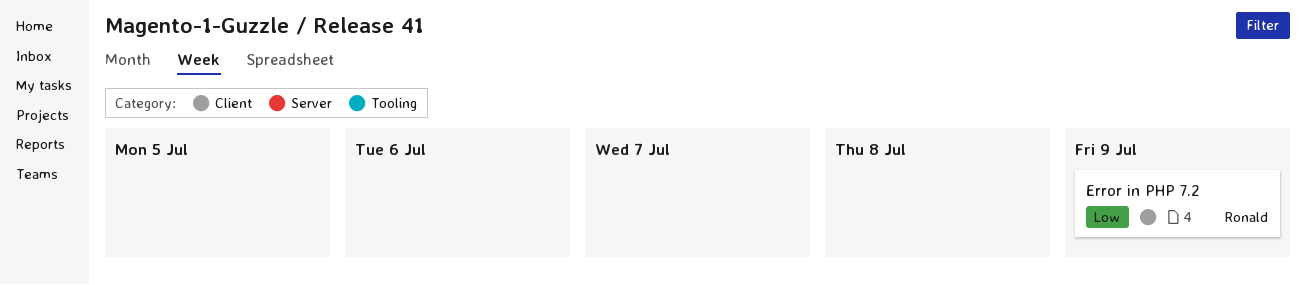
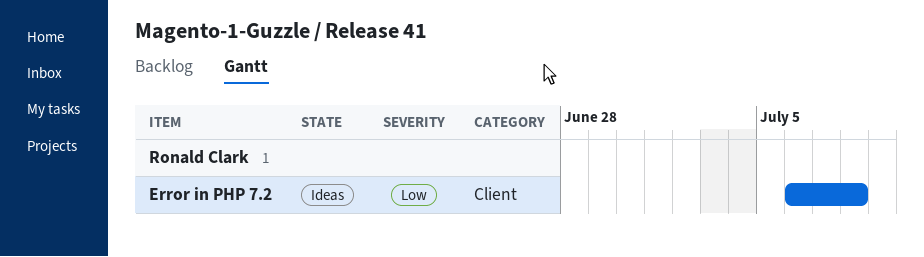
Error in PHP 7.2, due: Jul 9 -> Jul 8

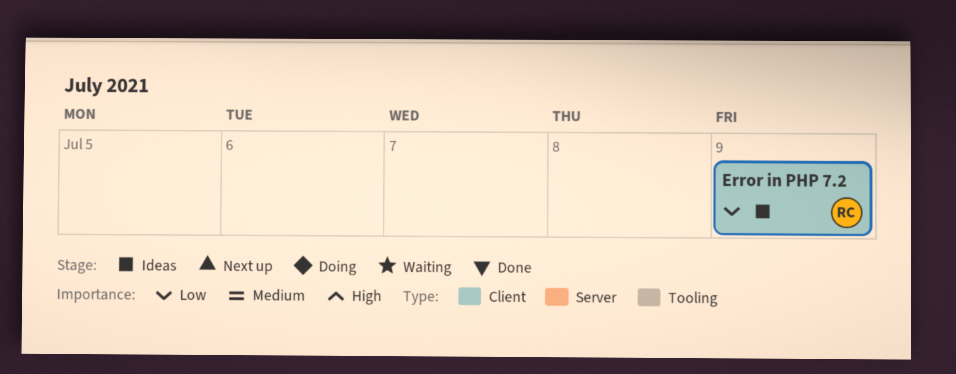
Error in PHP 7.2, due: Jul 8 -> Jul 9

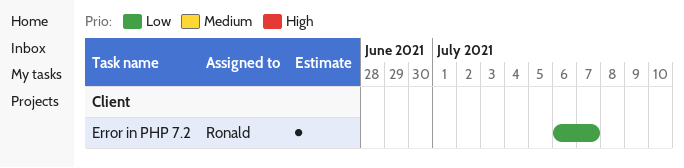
Error in PHP 7.2, due: Jul 9 -> Jul 7

